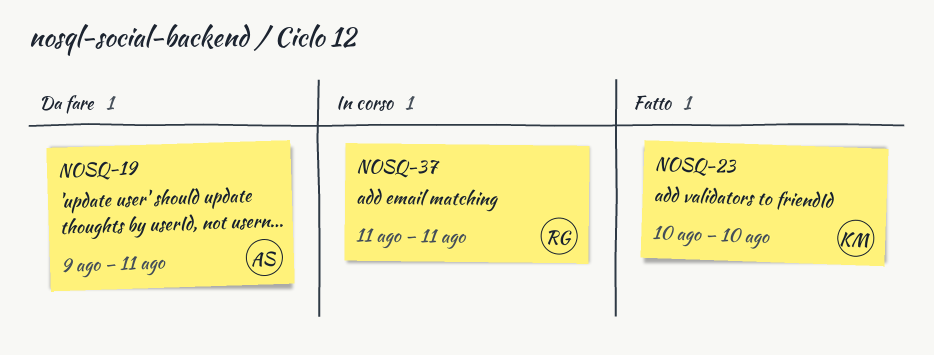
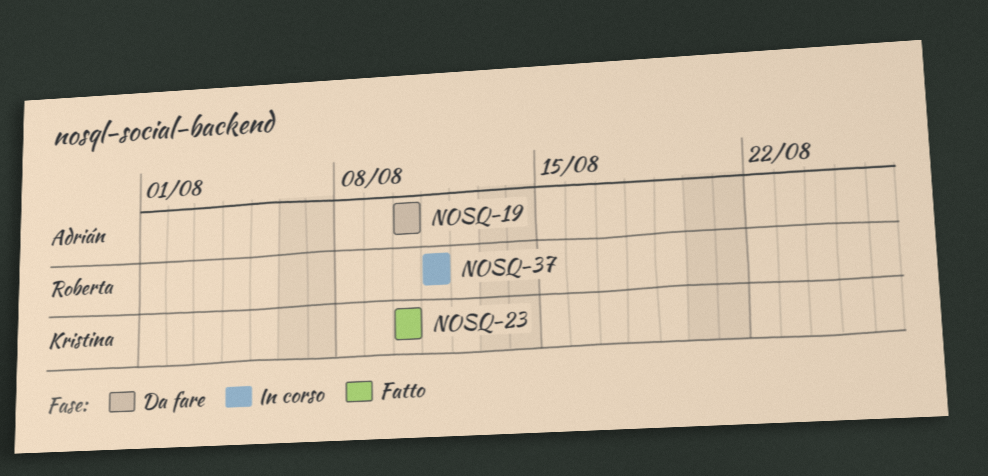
NOSQ-19, start: Aug 9 -> Aug 10
NOSQ-19, due: Aug 11 -> Aug 10

